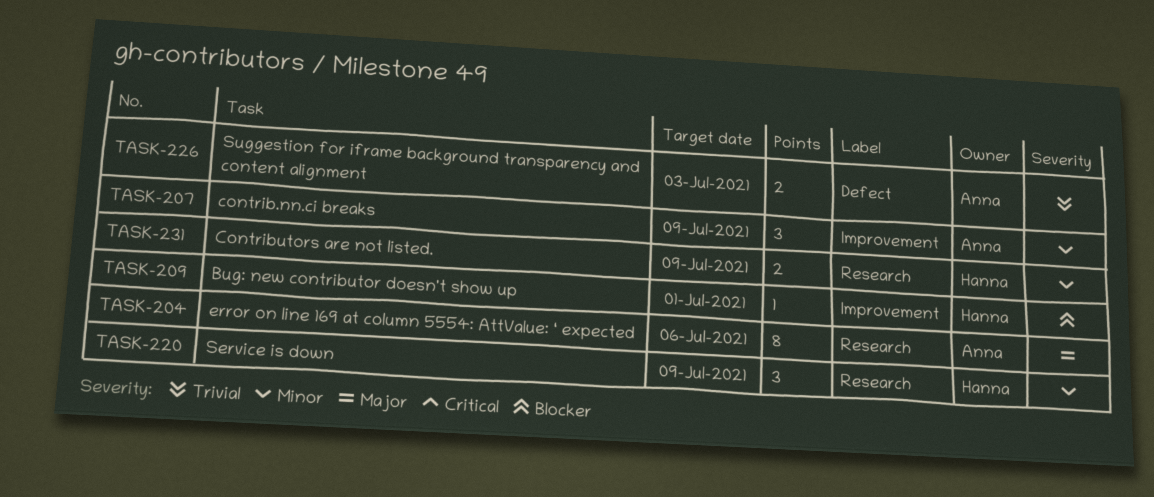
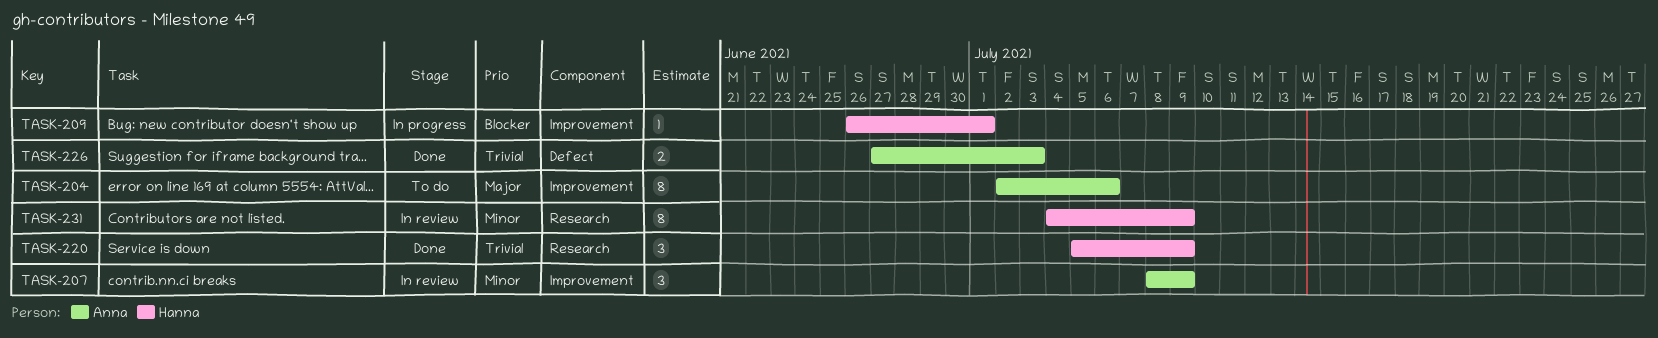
TASK-204, label: Research -> Improvement
TASK-220, priority: Minor -> Trivial
TASK-231, estimate: 2 -> 8

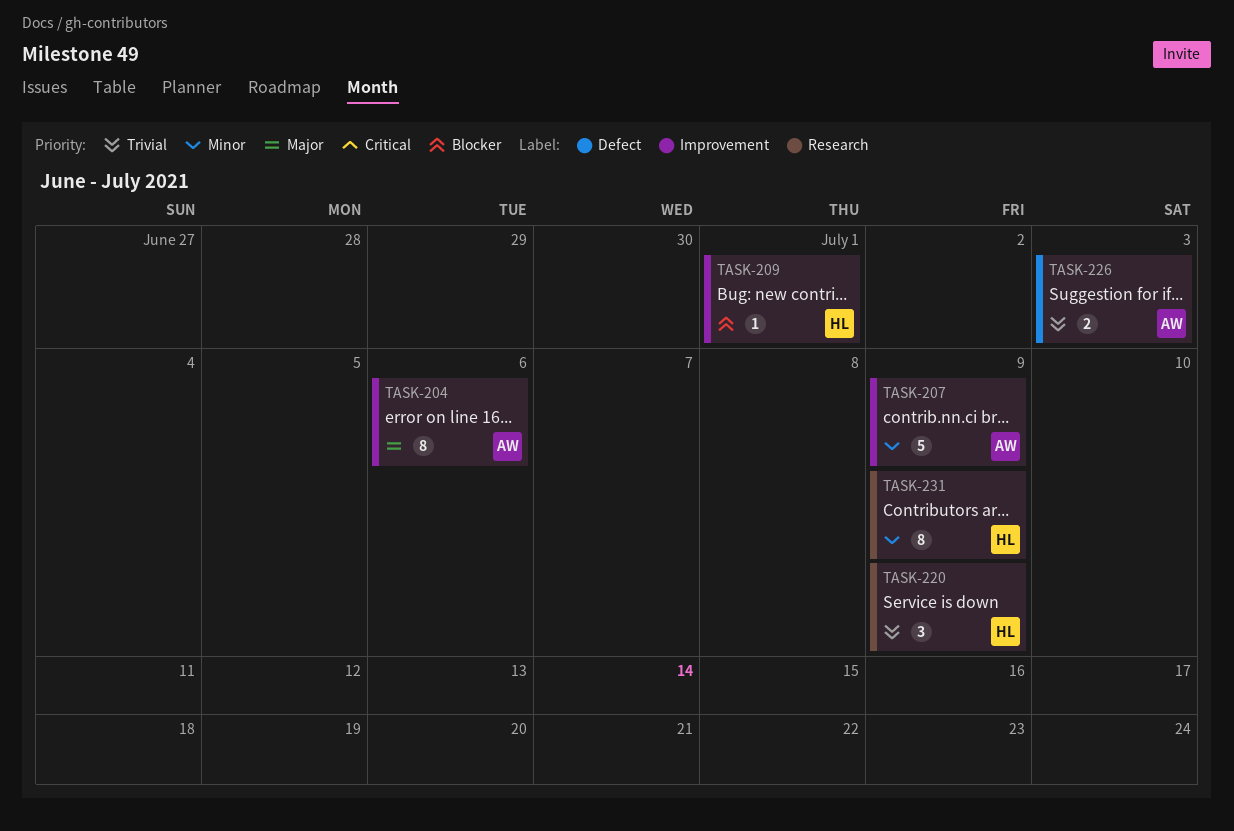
TASK-207, estimate: 3 -> 5

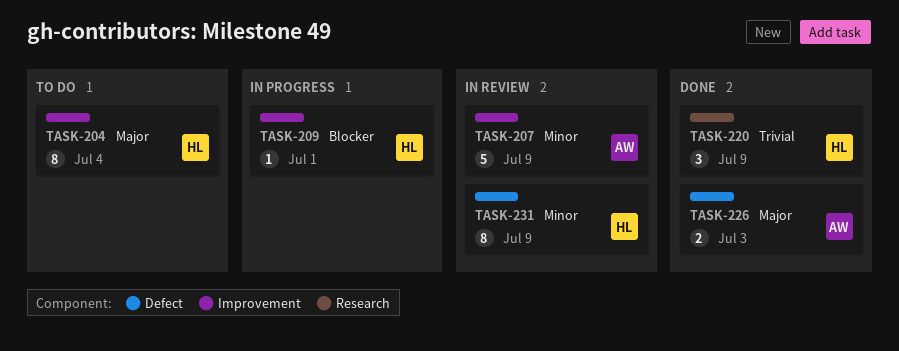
TASK-204, owner: AW -> HL
TASK-204, due: Jul 6 -> Jul 4
TASK-226, priority: Trivial -> Major
TASK-231, label: Research -> Defect

